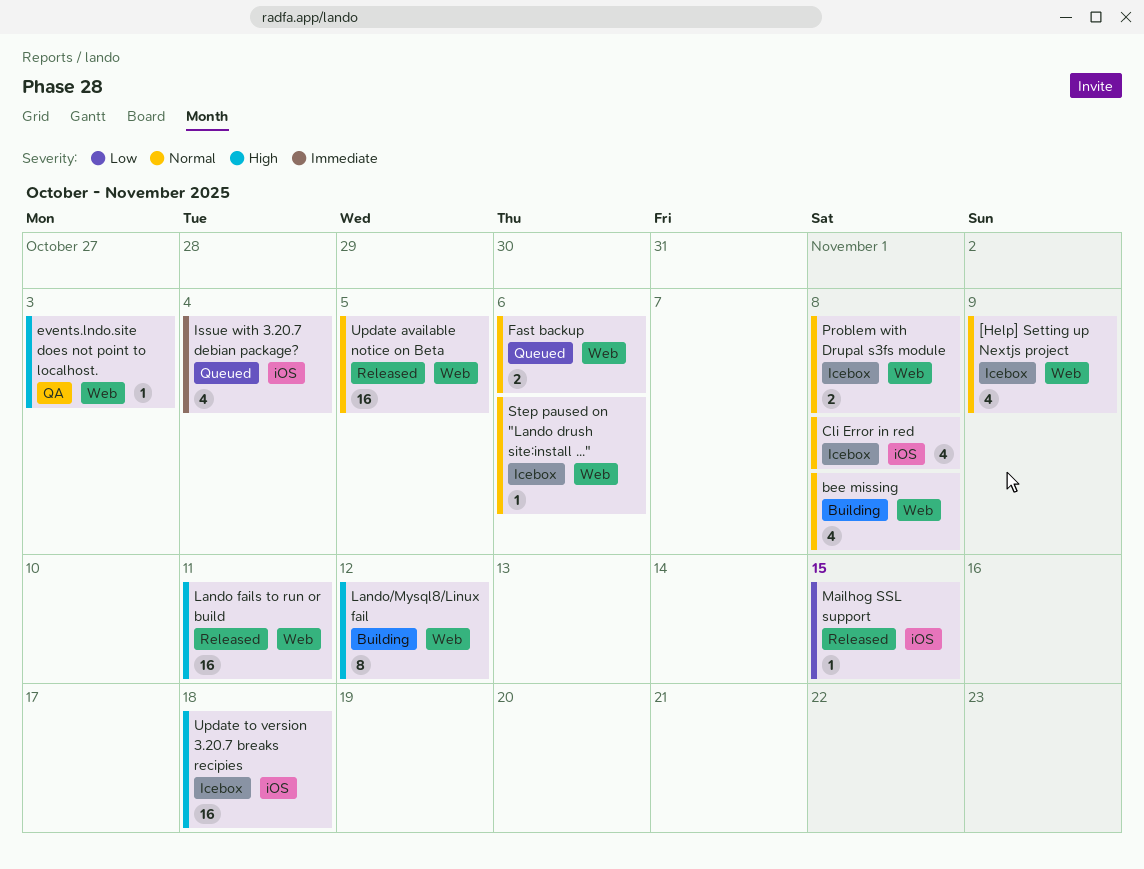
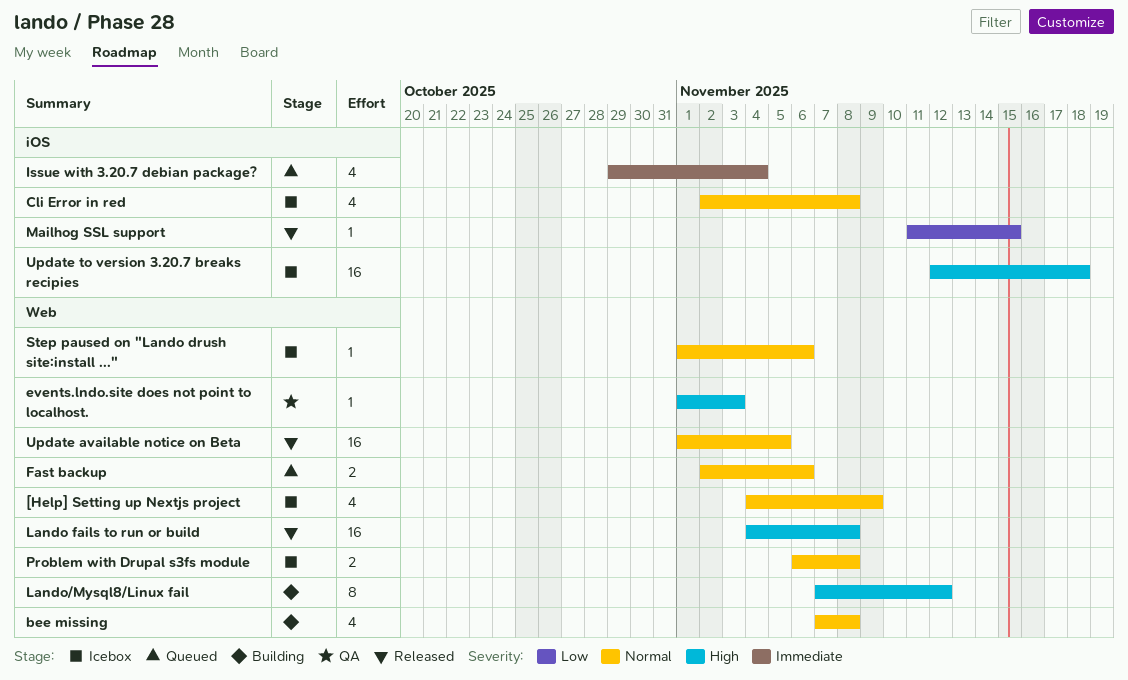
Lando fails to run or build, due: Nov 11 -> Nov 8

